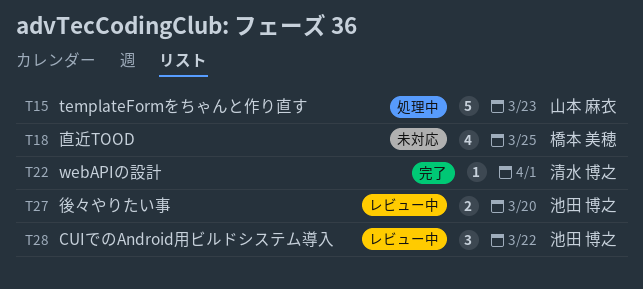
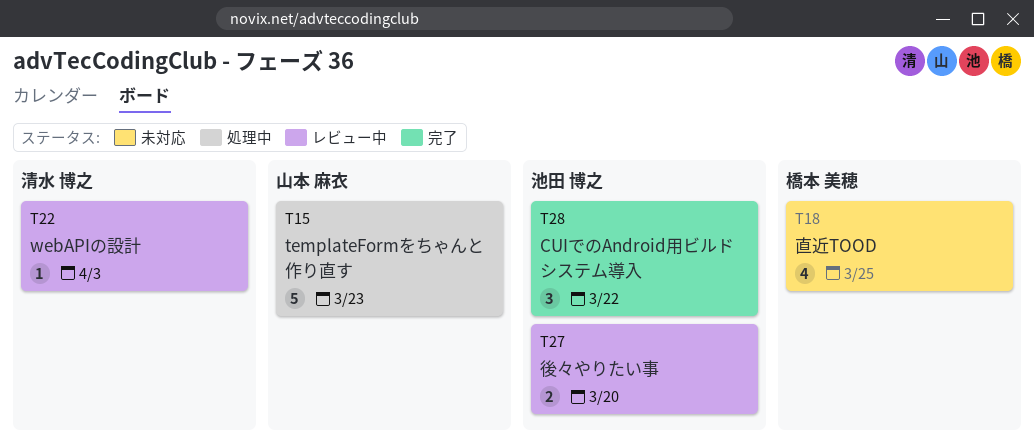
T22, status: 完了 -> レビュー中
T22, due: Apr 1 -> Apr 3
T28, status: レビュー中 -> 完了

